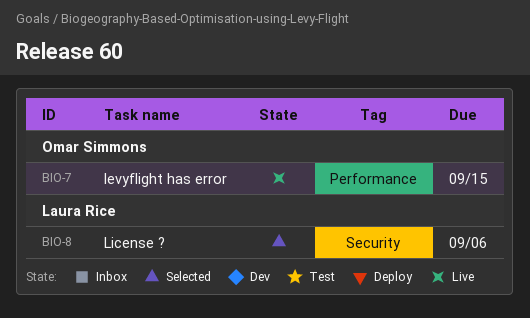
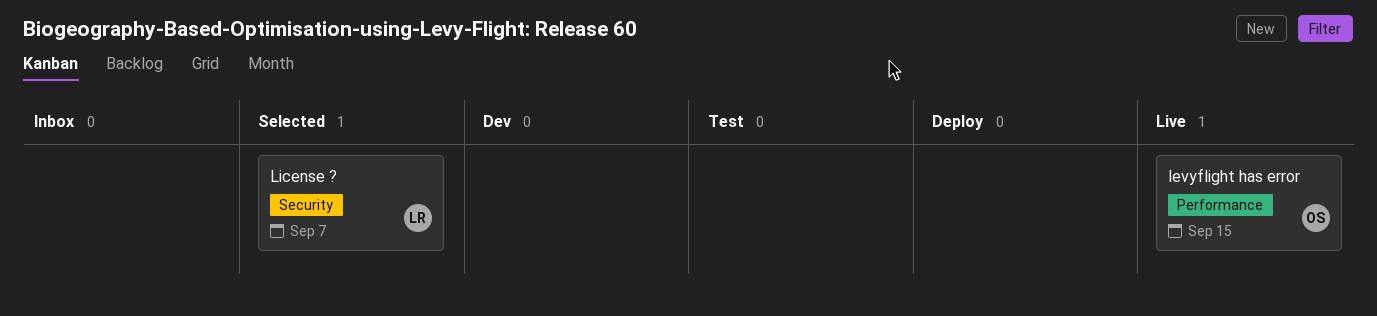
License ?, due: Sep 6 -> Sep 7

